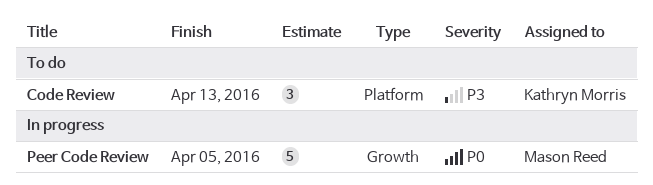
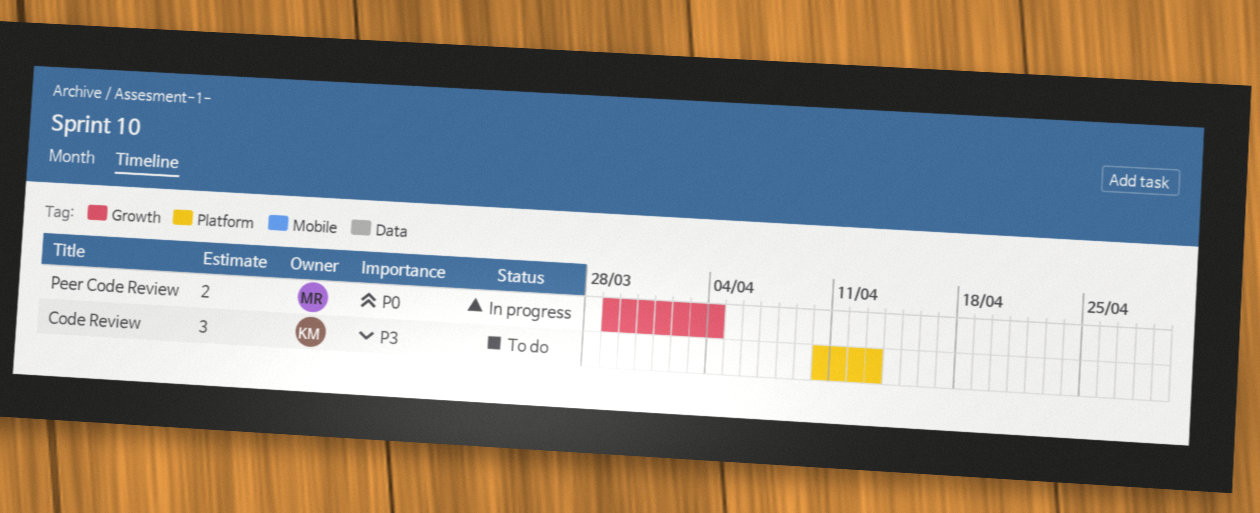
Peer Code Review, estimate: 5 -> 2
Peer Code Review, due: Apr 5 -> Apr 4

